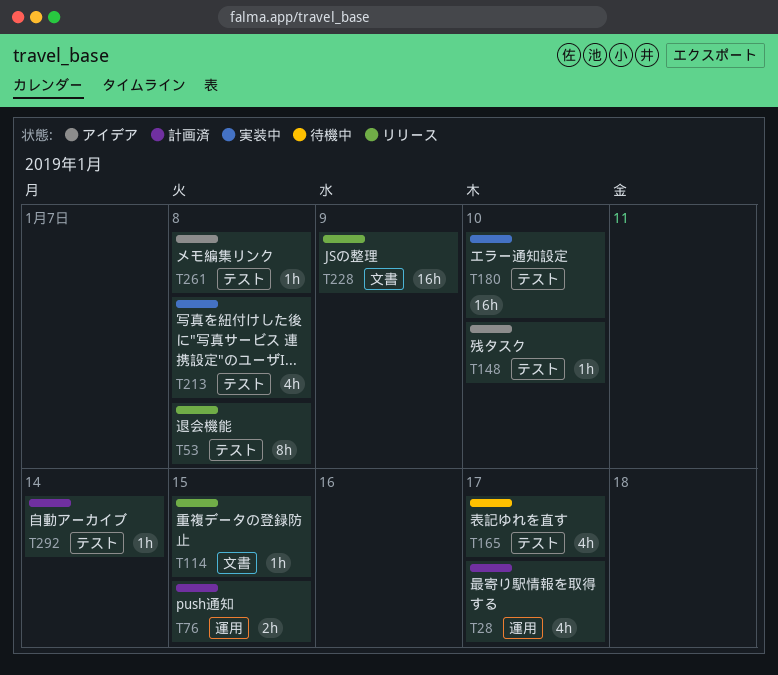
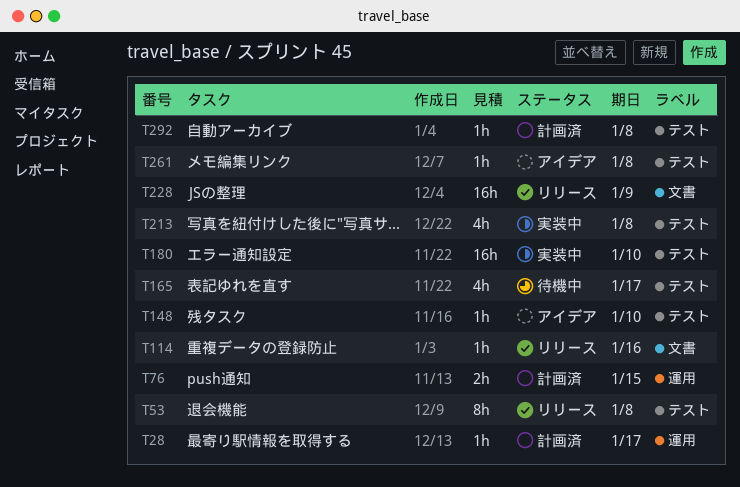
T28, estimate: 4h -> 1h
T114, due: Jan 15 -> Jan 16
T292, due: Jan 14 -> Jan 8

